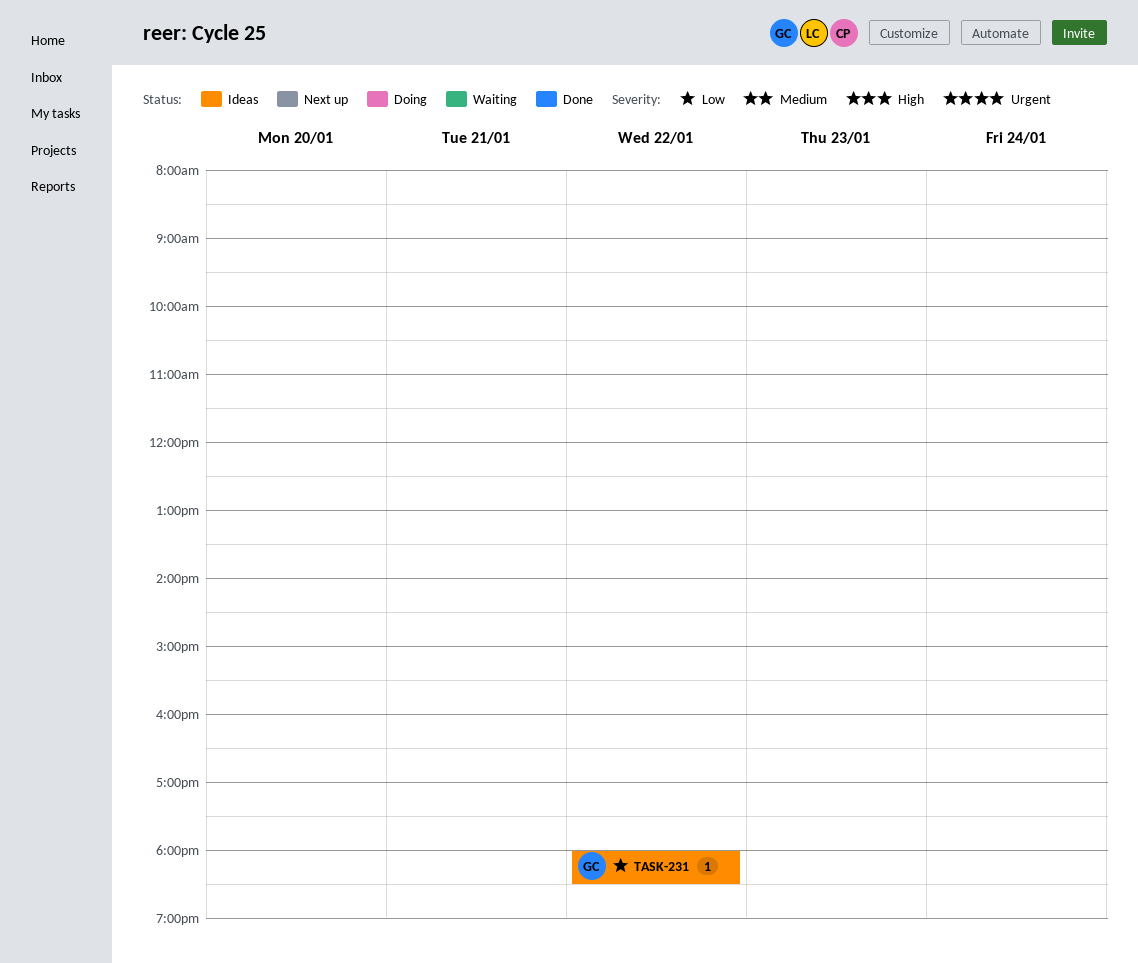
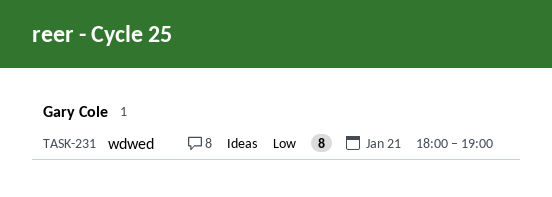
TASK-231, estimate: 1 -> 8
TASK-231, day: Jan 22 -> Jan 21
TASK-231, ends: 18:30 -> 19:00

